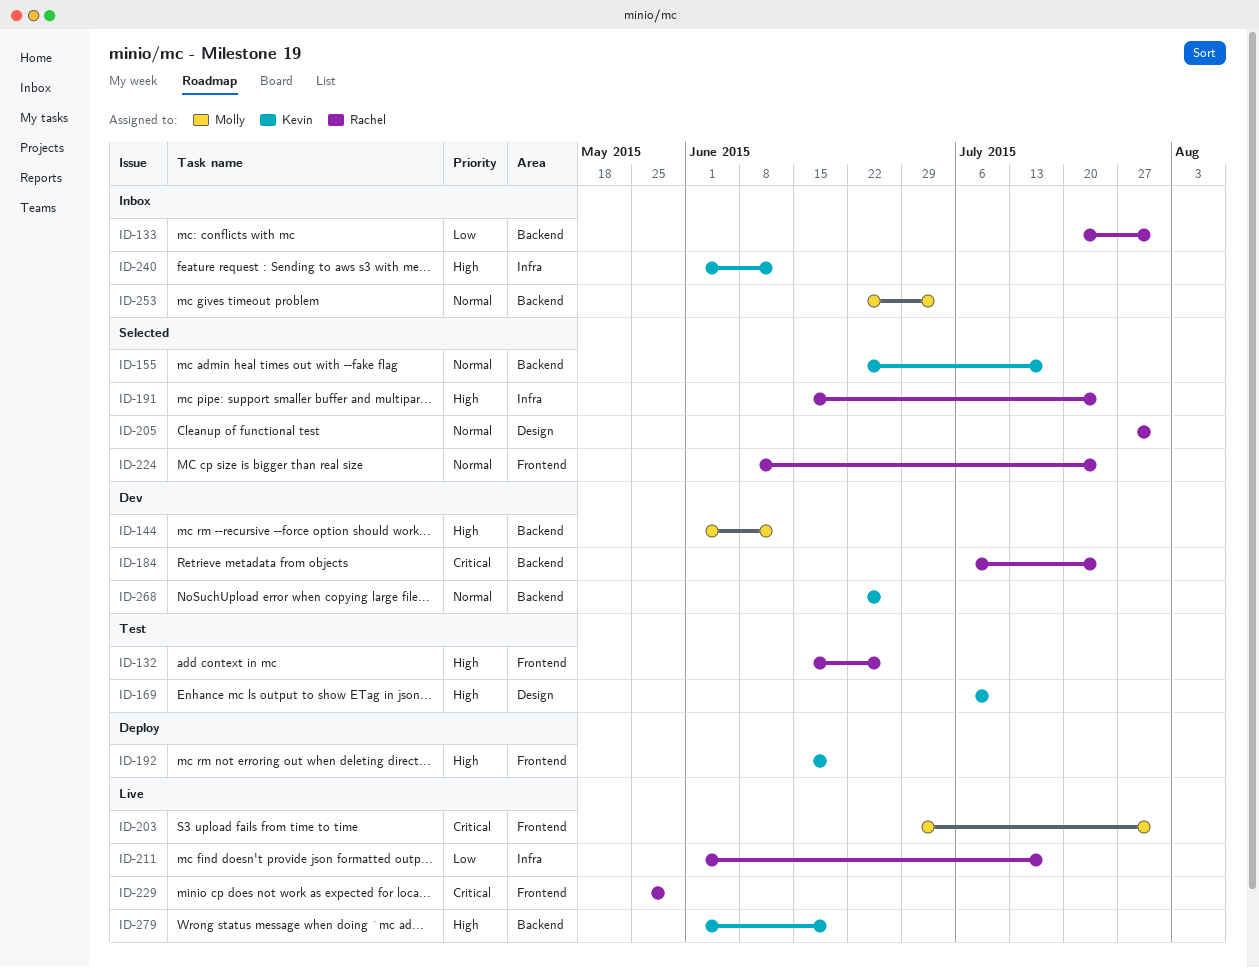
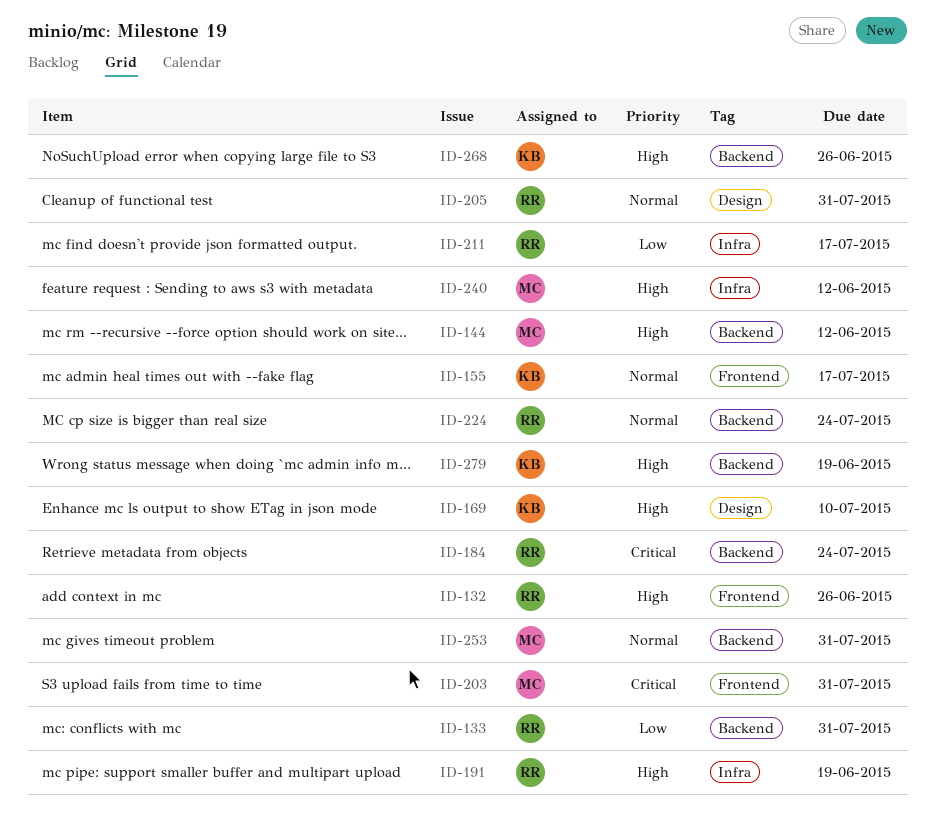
ID-155, label: Backend -> Frontend
ID-191, due: Jul 24 -> Jun 19
ID-192: present -> none
ID-224, label: Frontend -> Backend
ID-229: present -> none
ID-240, owner: Kevin -> Molly
ID-253, due: Jul 3 -> Jul 31
ID-268, priority: Normal -> High

